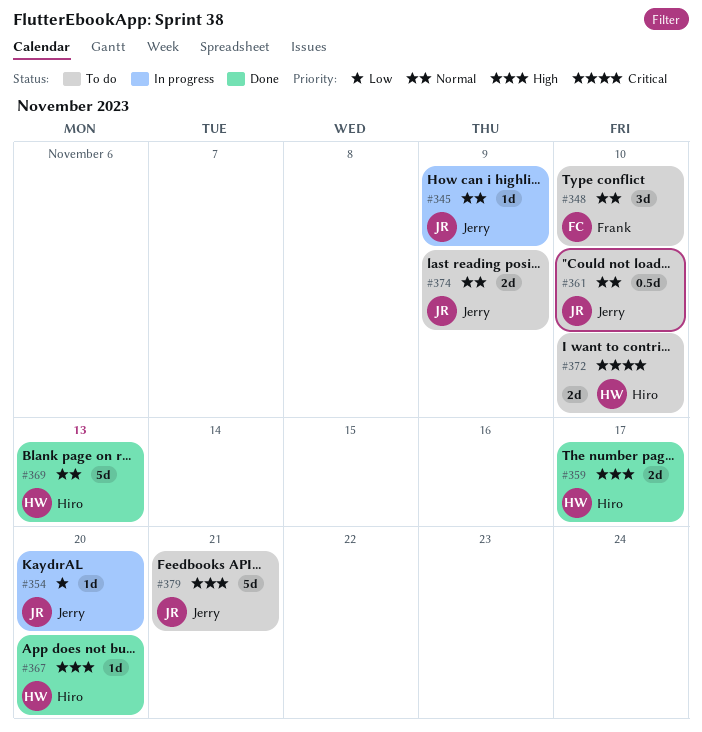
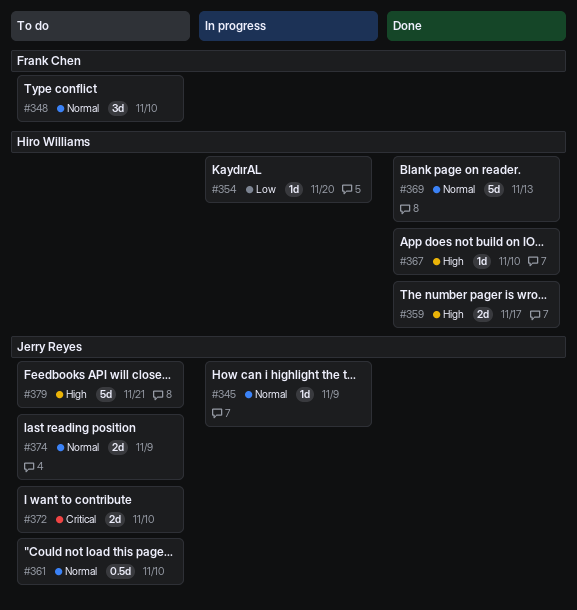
#354, owner: Jerry Reyes -> Hiro Williams
#367, due: Nov 20 -> Nov 10
#372, owner: Hiro Williams -> Jerry Reyes

